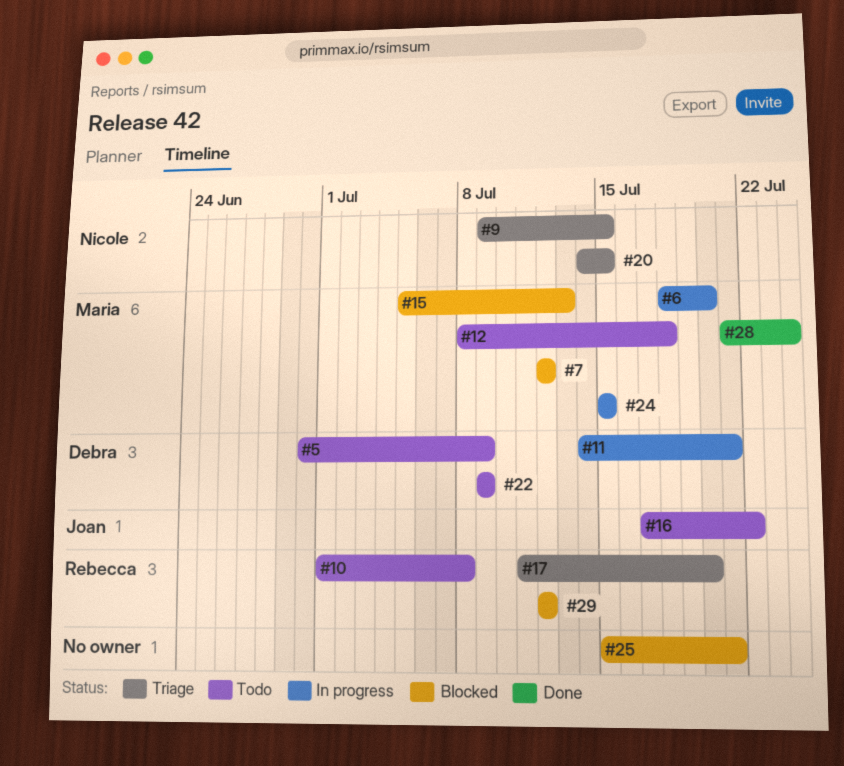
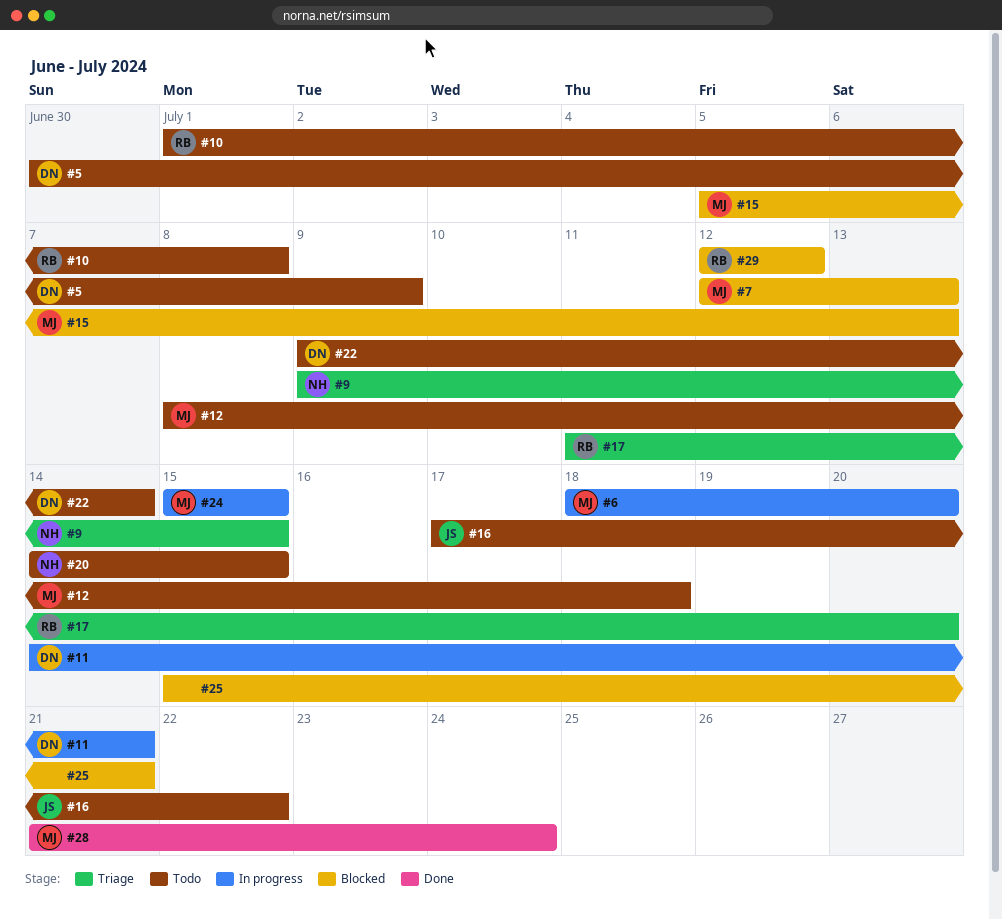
#7, due: Jul 12 -> Jul 13
#20, status: Triage -> Todo
#22, due: Jul 9 -> Jul 14

